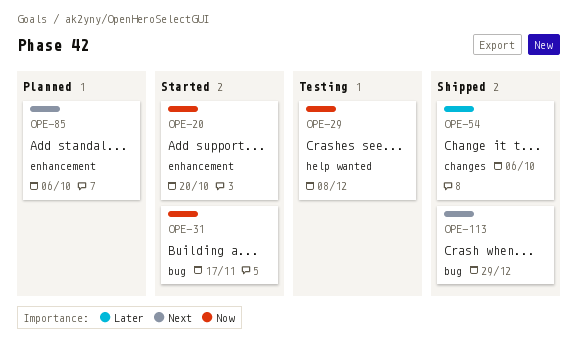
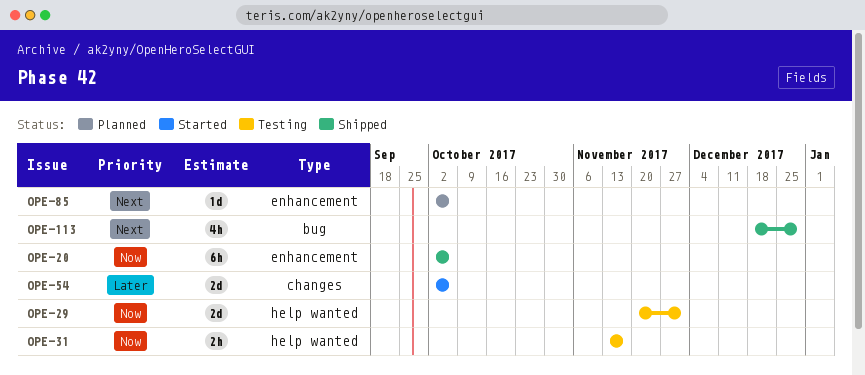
OPE-20, status: Started -> Shipped
OPE-20, due: Oct 20 -> Oct 6
OPE-29, due: Dec 8 -> Dec 1
OPE-31, status: Started -> Testing
OPE-31, label: bug -> help wanted
OPE-54, status: Shipped -> Started

